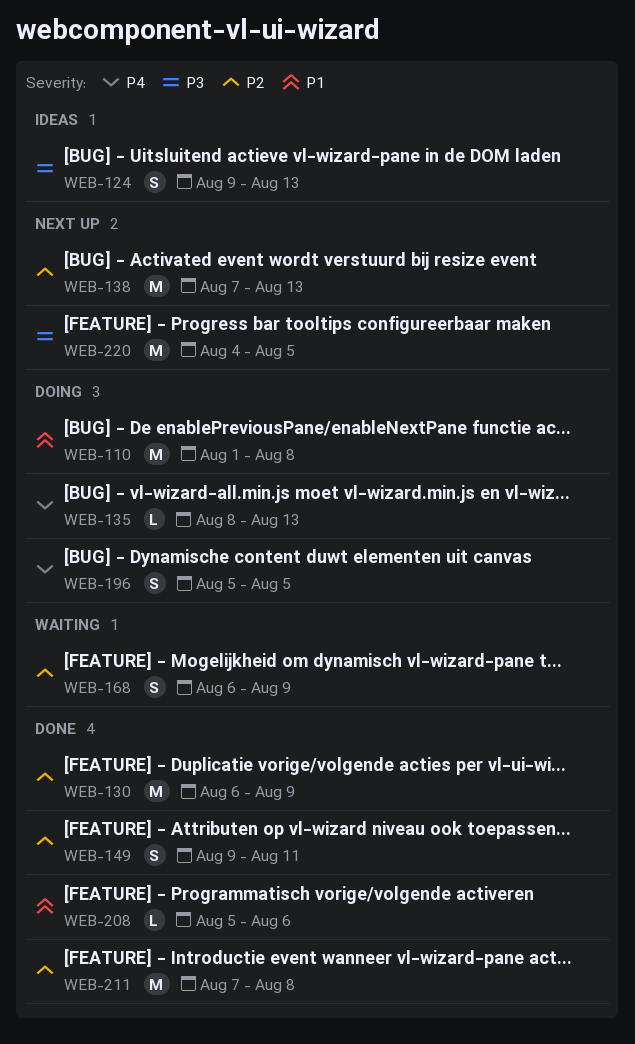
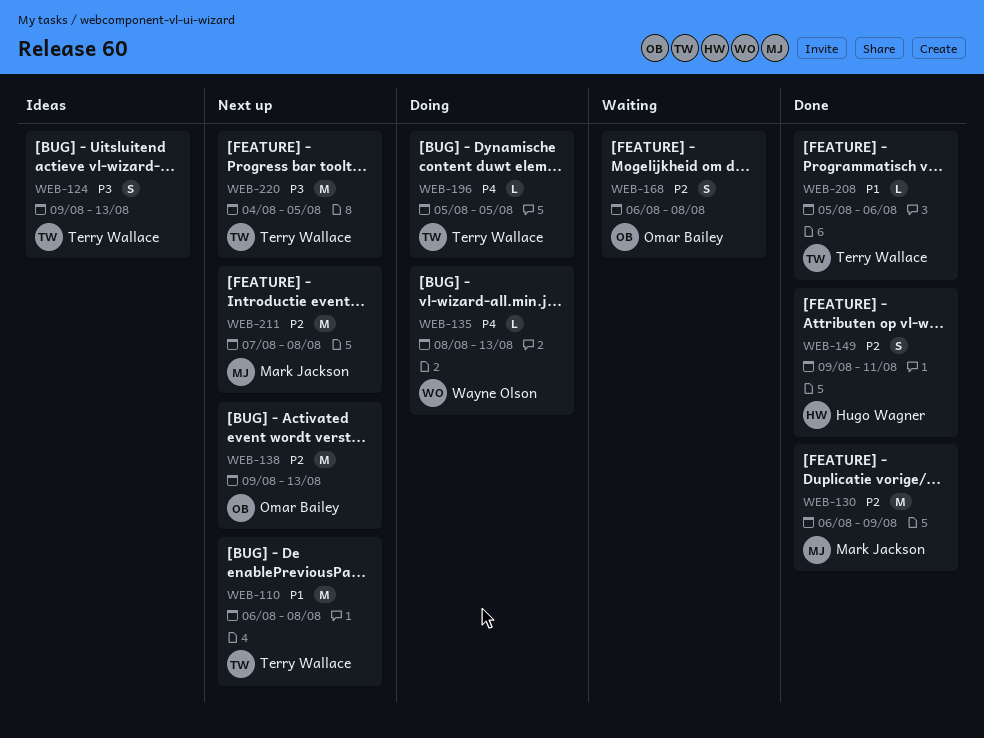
WEB-110, status: Doing -> Next up
WEB-110, start: Aug 1 -> Aug 6
WEB-138, start: Aug 7 -> Aug 9
WEB-168, due: Aug 9 -> Aug 8
WEB-196, estimate: S -> L
WEB-211, status: Done -> Next up

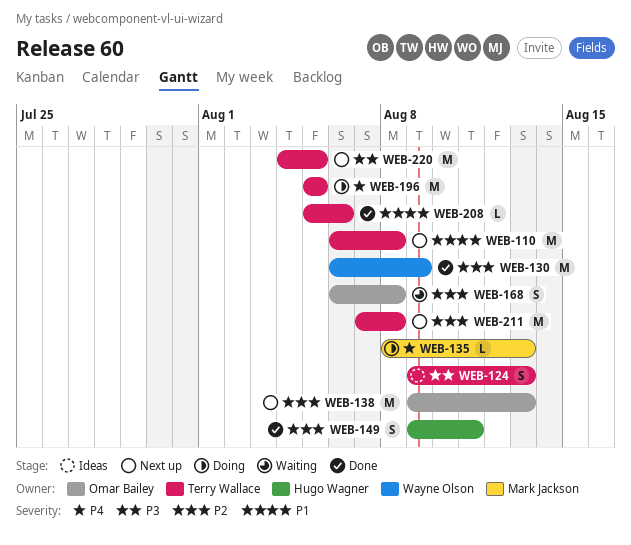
WEB-130, owner: Mark Jackson -> Wayne Olson
WEB-135, owner: Wayne Olson -> Mark Jackson
WEB-196, estimate: L -> M
WEB-211, owner: Mark Jackson -> Terry Wallace

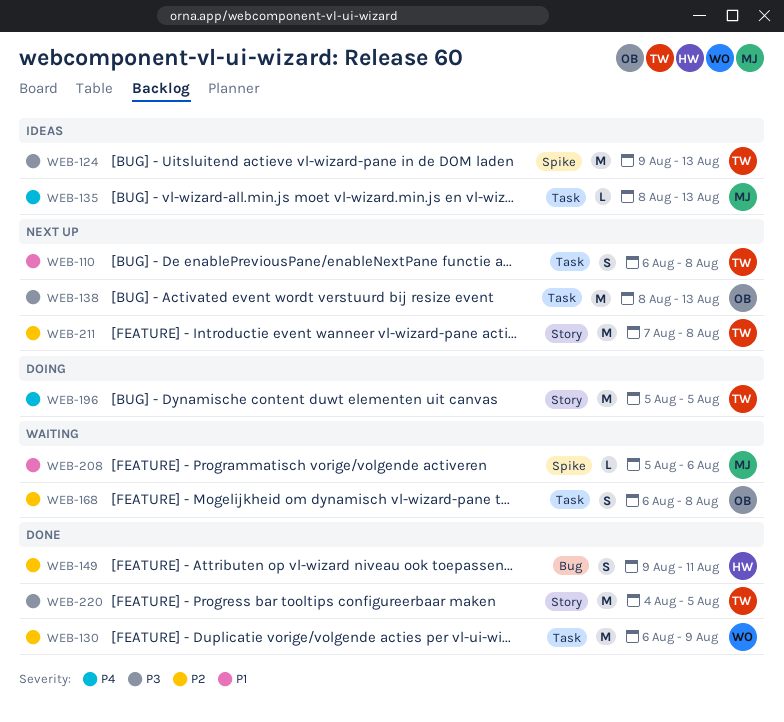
WEB-110, estimate: M -> S
WEB-124, estimate: S -> M
WEB-135, status: Doing -> Ideas
WEB-138, priority: P2 -> P3
WEB-138, start: Aug 9 -> Aug 8
WEB-208, status: Done -> Waiting
WEB-208, owner: Terry Wallace -> Mark Jackson
WEB-220, status: Next up -> Done

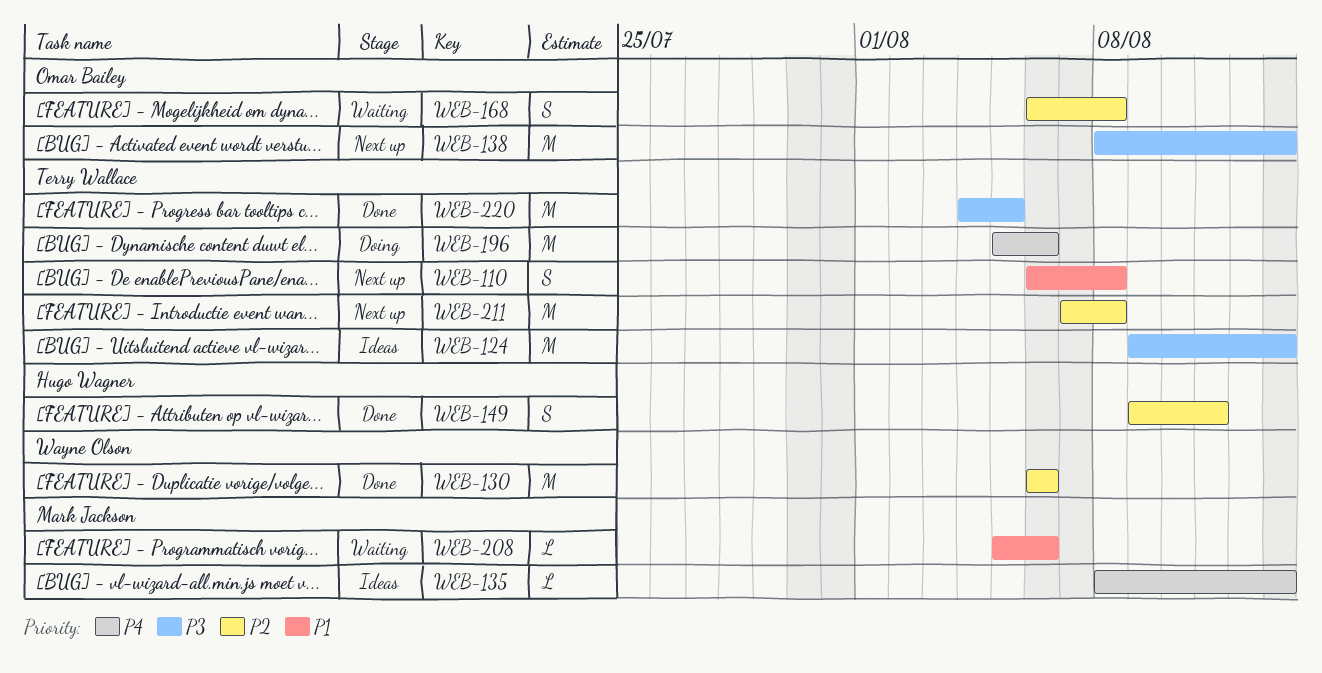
WEB-130, due: Aug 9 -> Aug 6
WEB-196, due: Aug 5 -> Aug 6

